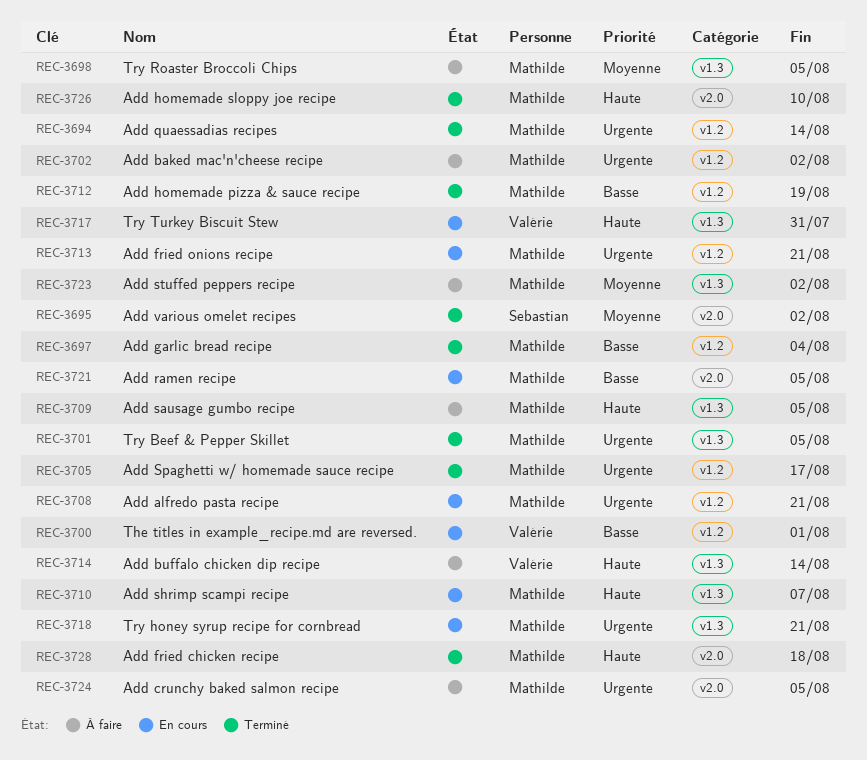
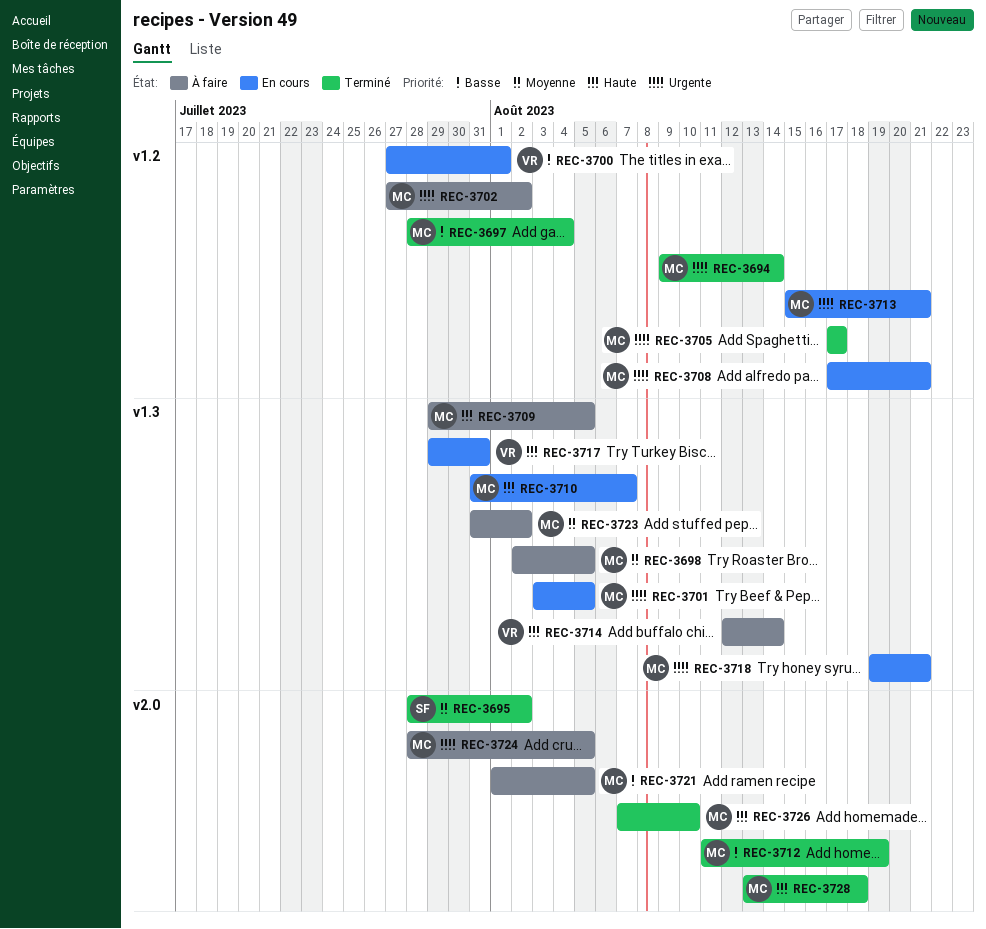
REC-3701, status: Terminé -> En cours
REC-3712, label: v1.2 -> v2.0
REC-3721, status: En cours -> À faire

